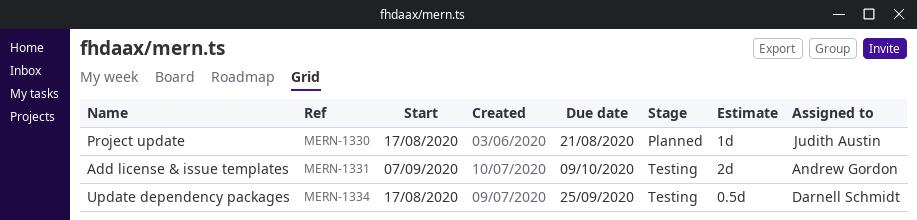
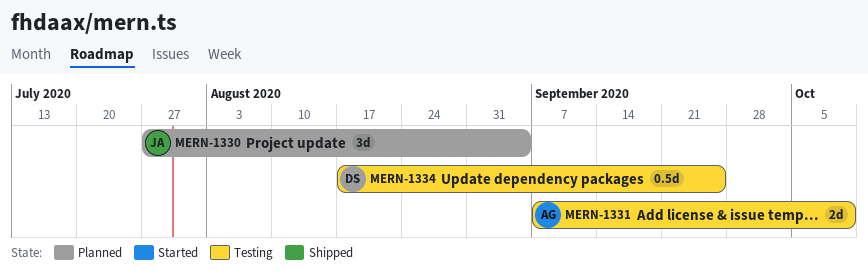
MERN-1330, estimate: 1d -> 3d
MERN-1330, start: Aug 17 -> Jul 27
MERN-1330, due: Aug 21 -> Sep 4

